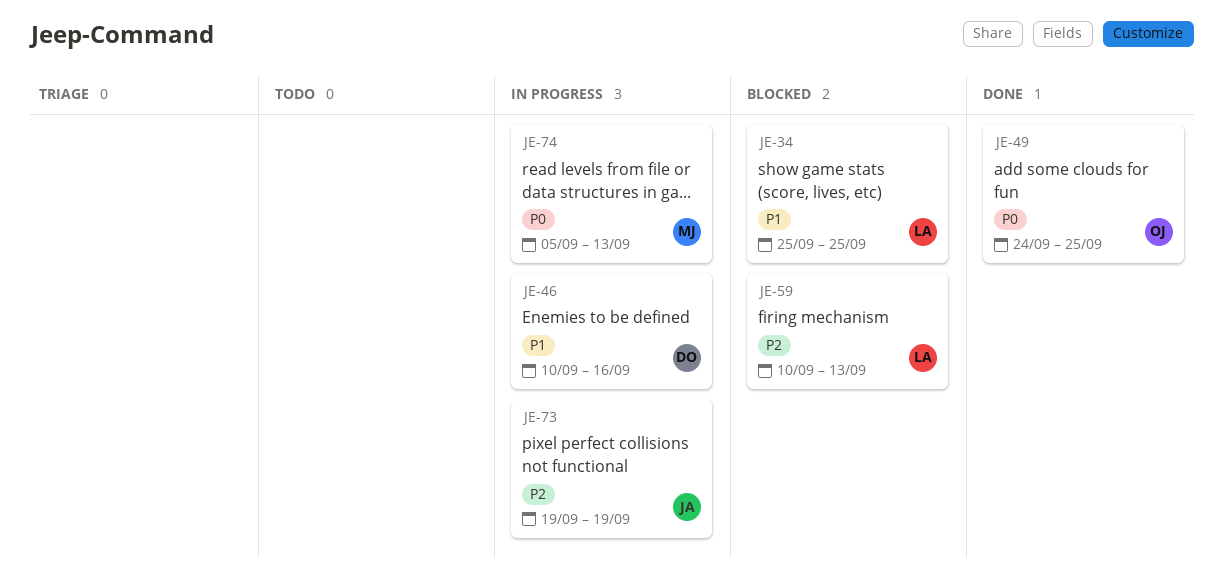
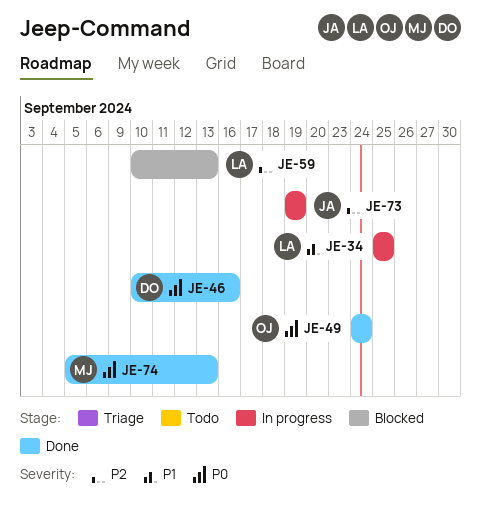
JE-34, status: Blocked -> In progress
JE-46, status: In progress -> Done
JE-46, priority: P1 -> P0
JE-49, due: Sep 25 -> Sep 24
JE-74, status: In progress -> Done

